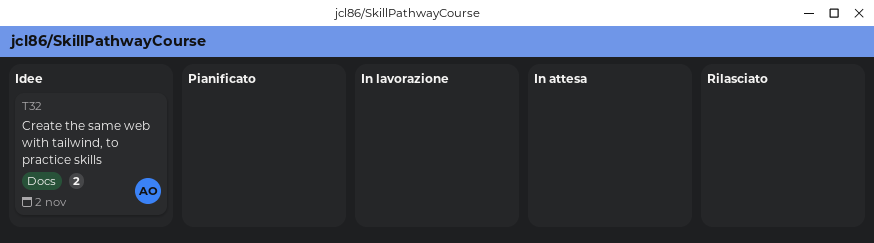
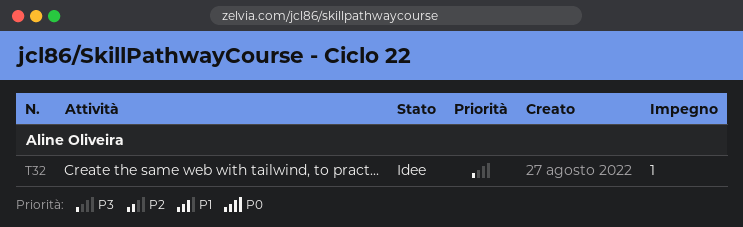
T32, estimate: 2 -> 1

